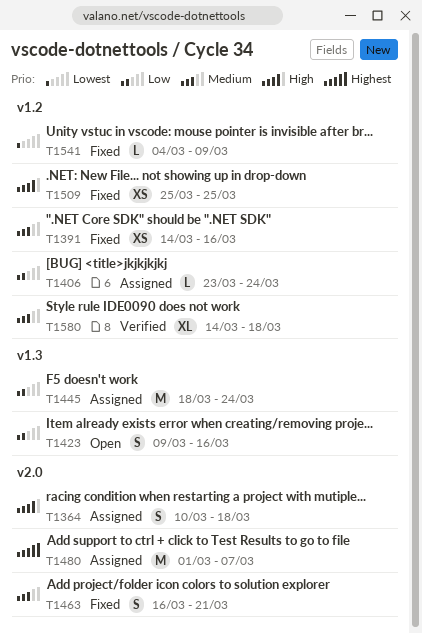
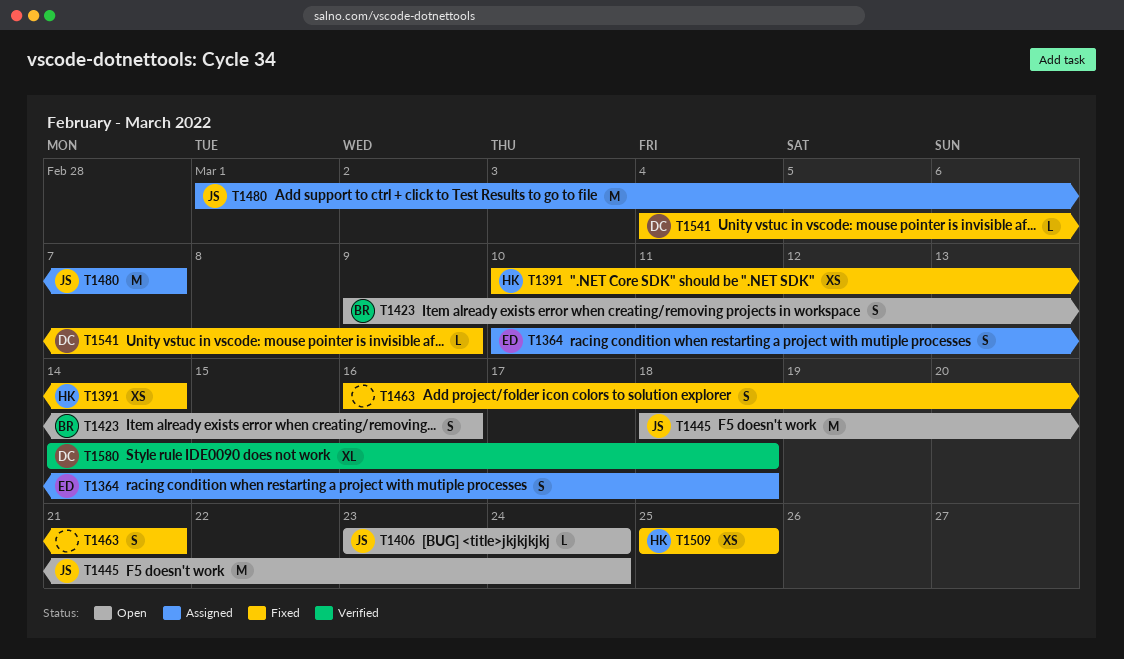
T1391, start: Mar 14 -> Mar 10
T1391, due: Mar 16 -> Mar 14
T1406, status: Assigned -> Open
T1445, status: Assigned -> Open

